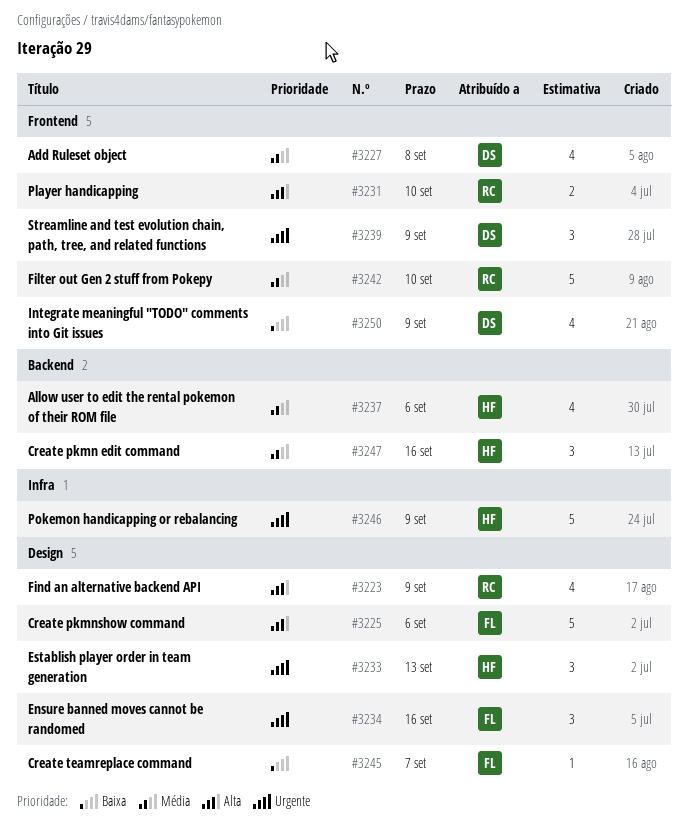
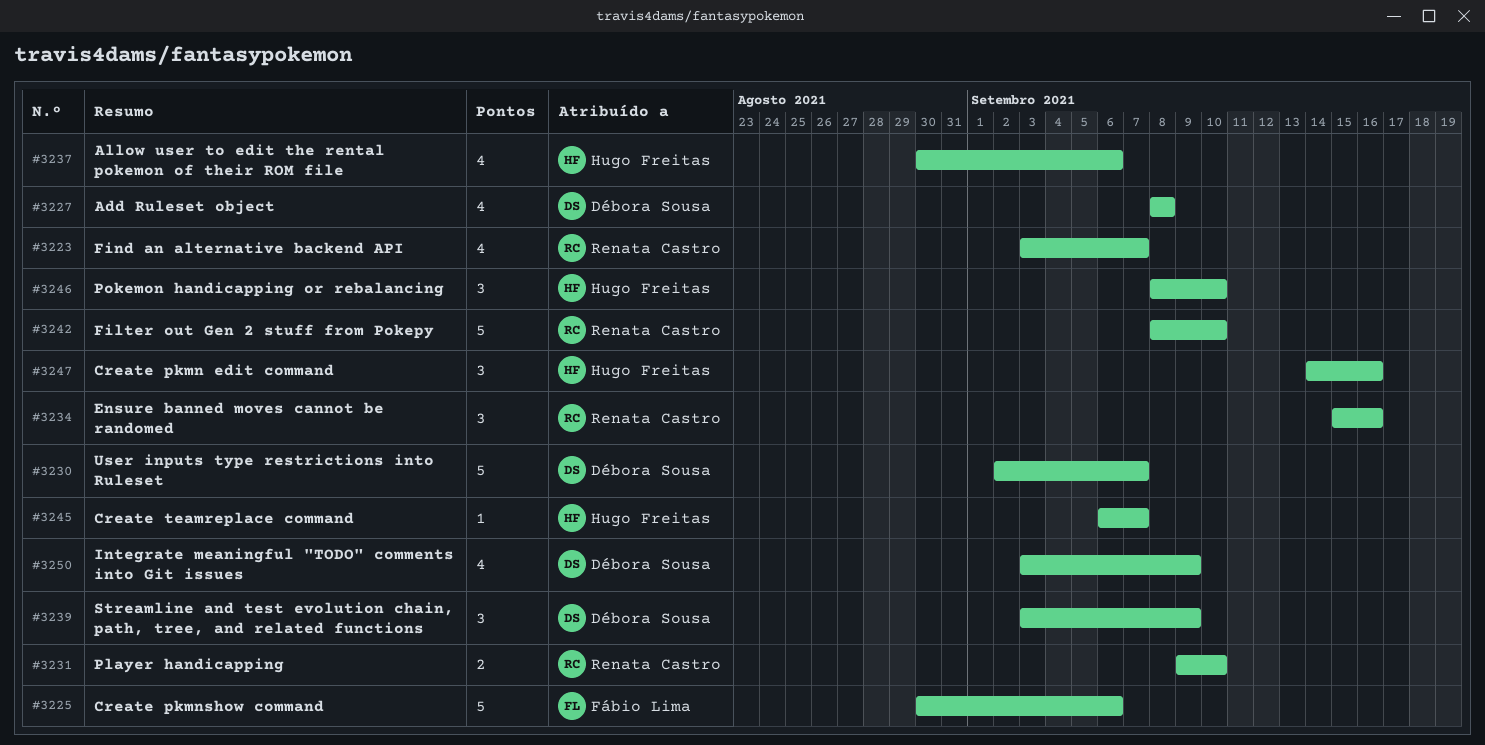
#3223, due: Sep 9 -> Sep 7
#3230: none -> present
#3233: present -> none
#3234, owner: Fábio Lima -> Renata Castro
#3245, owner: Fábio Lima -> Hugo Freitas
#3246, estimate: 5 -> 3
#3246, due: Sep 9 -> Sep 10

